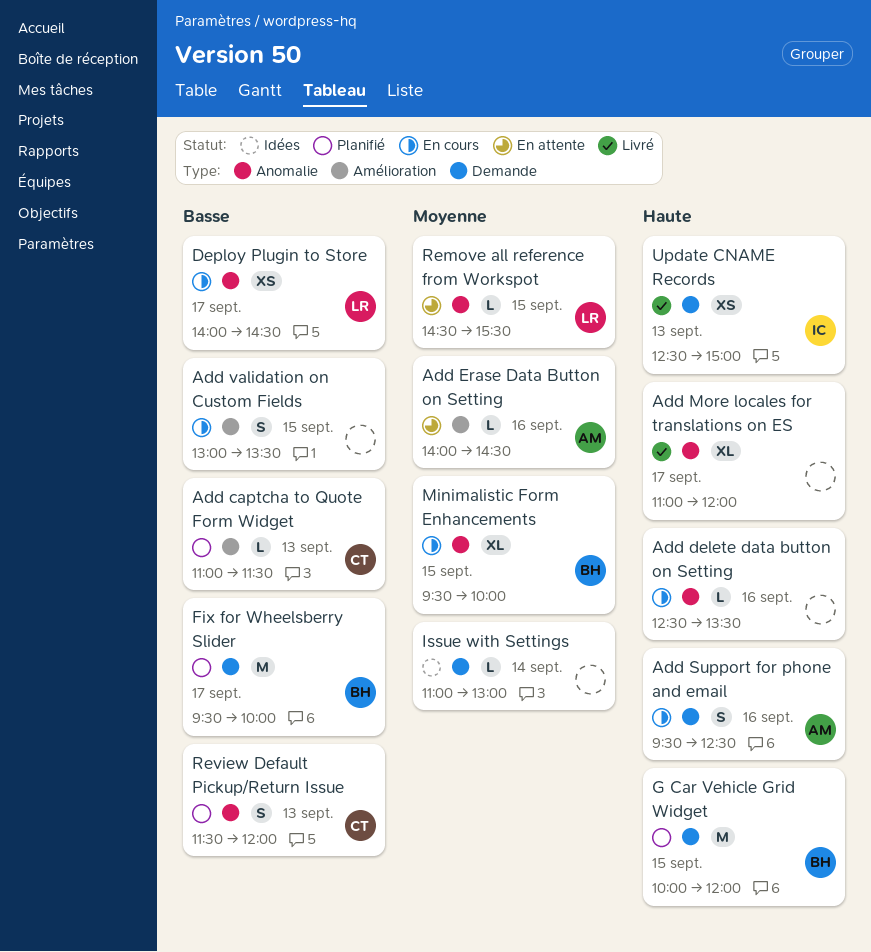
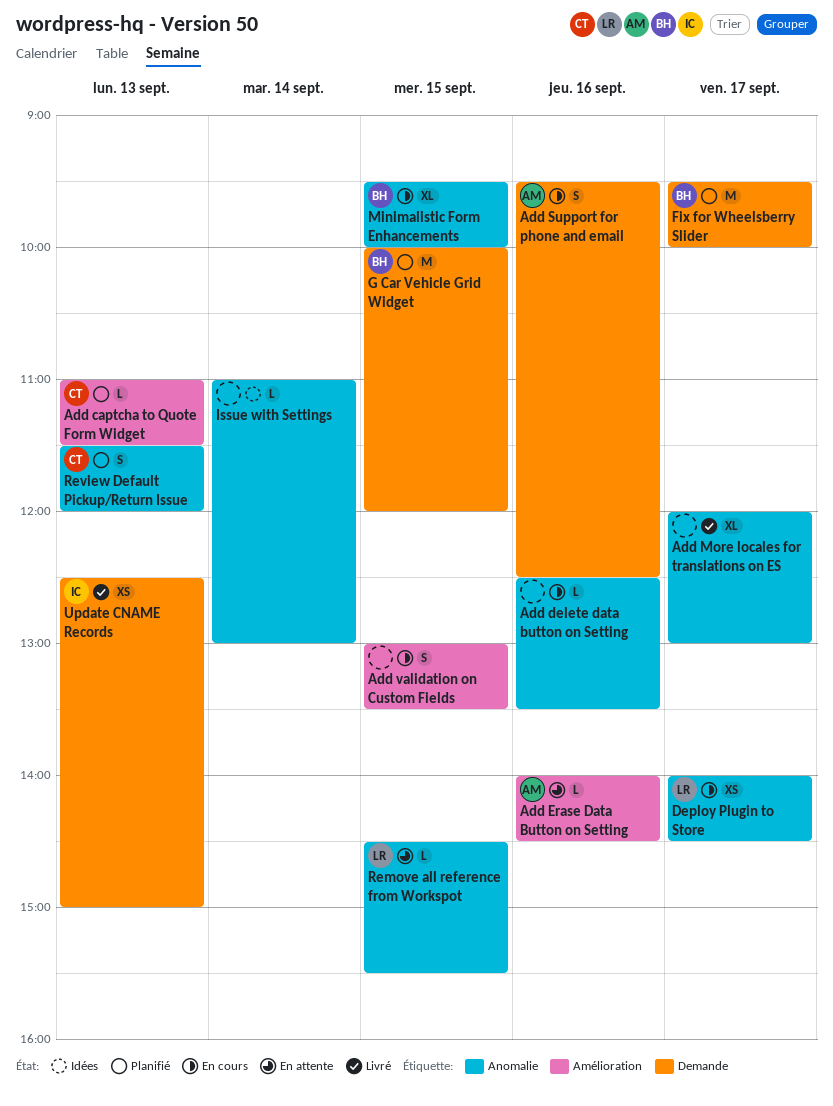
Add More locales for translations on ES, begins: 11:00 -> 12:00
Add More locales for translations on ES, ends: 12:00 -> 13:00
Issue with Settings, label: Demande -> Anomalie

